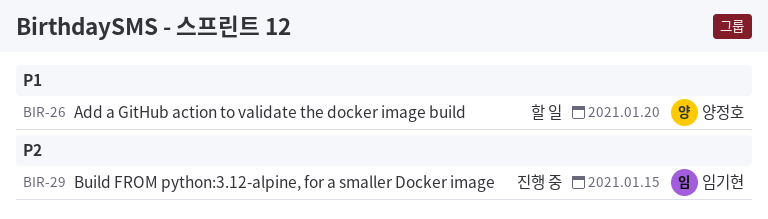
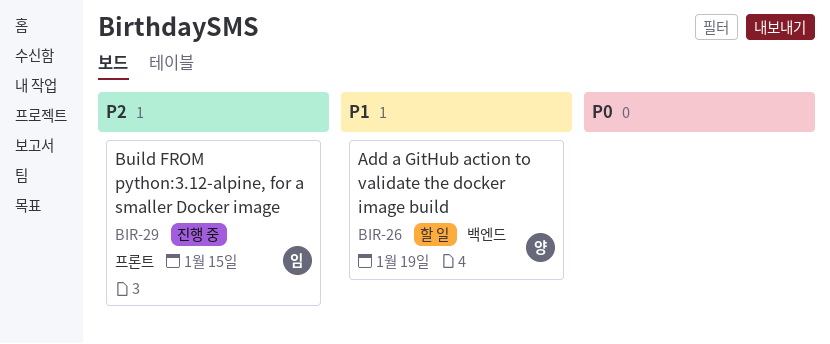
BIR-26, due: Jan 20 -> Jan 19

